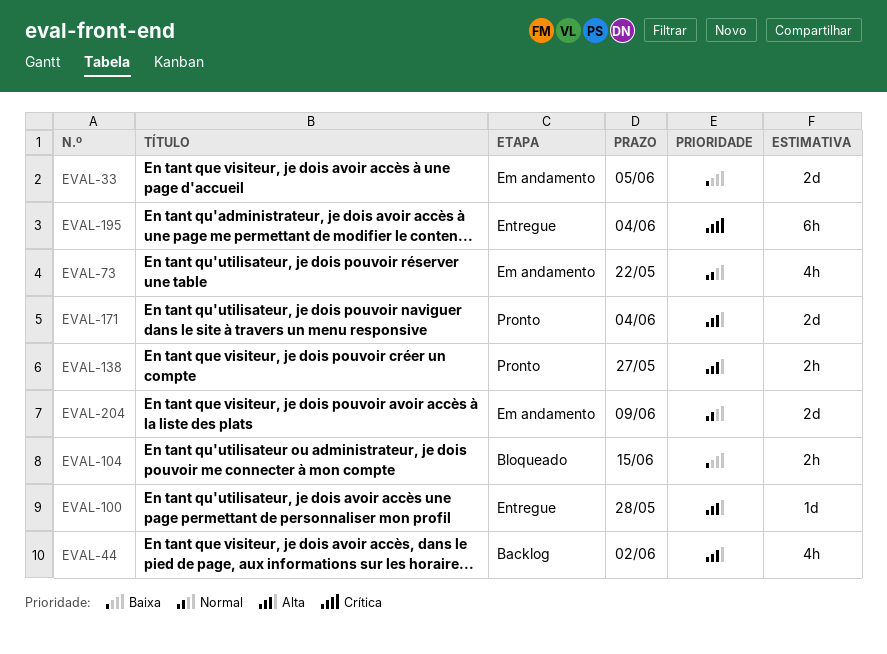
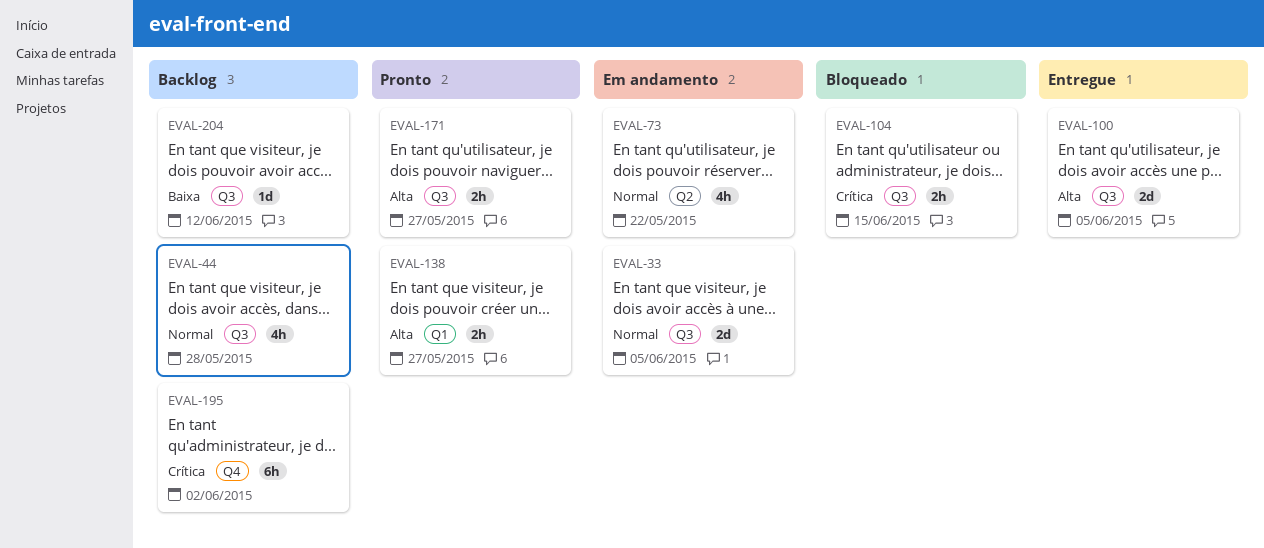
EVAL-33, priority: Baixa -> Normal
EVAL-44, priority: Alta -> Normal
EVAL-44, due: Jun 2 -> May 28
EVAL-100, estimate: 1d -> 2d
EVAL-100, due: May 28 -> Jun 5
EVAL-104, priority: Baixa -> Crítica
EVAL-171, estimate: 2d -> 2h
EVAL-171, due: Jun 4 -> May 27
EVAL-195, status: Entregue -> Backlog
EVAL-195, due: Jun 4 -> Jun 2
EVAL-204, status: Em andamento -> Backlog
EVAL-204, priority: Normal -> Baixa
EVAL-204, estimate: 2d -> 1d
EVAL-204, due: Jun 9 -> Jun 12

